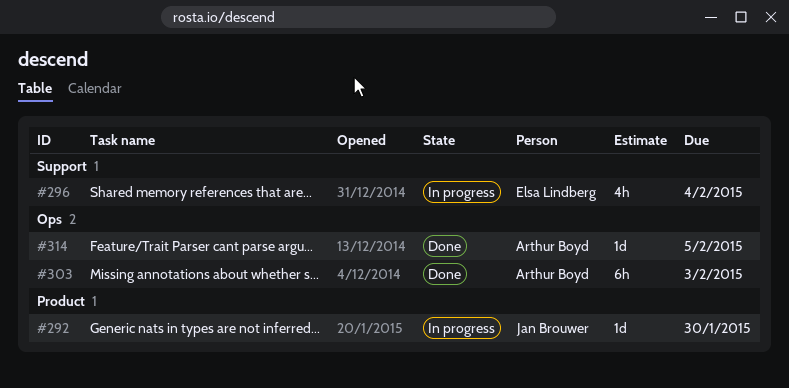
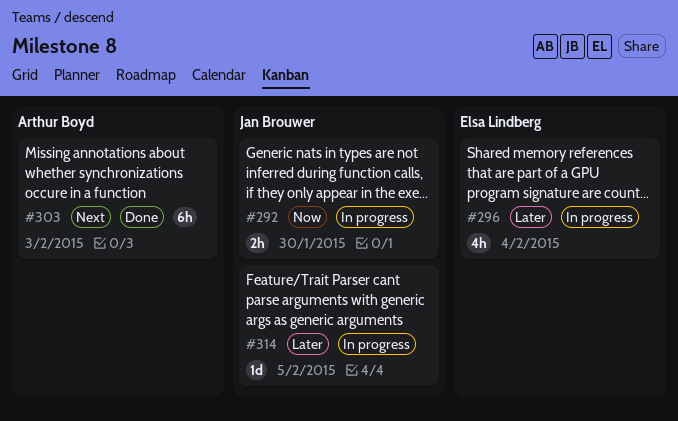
#292, estimate: 1d -> 2h
#314, status: Done -> In progress
#314, owner: Arthur Boyd -> Jan Brouwer

